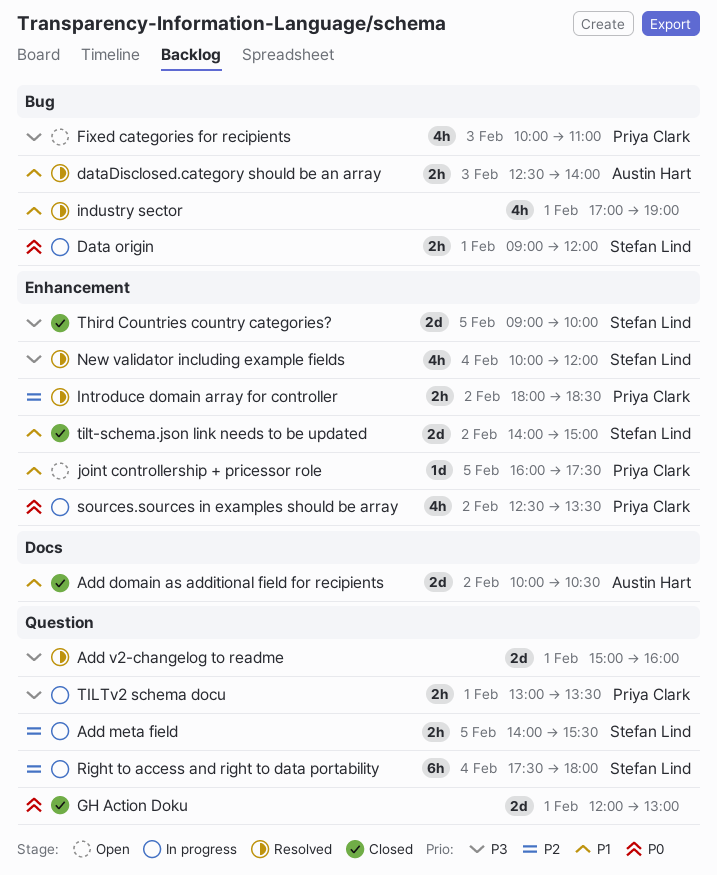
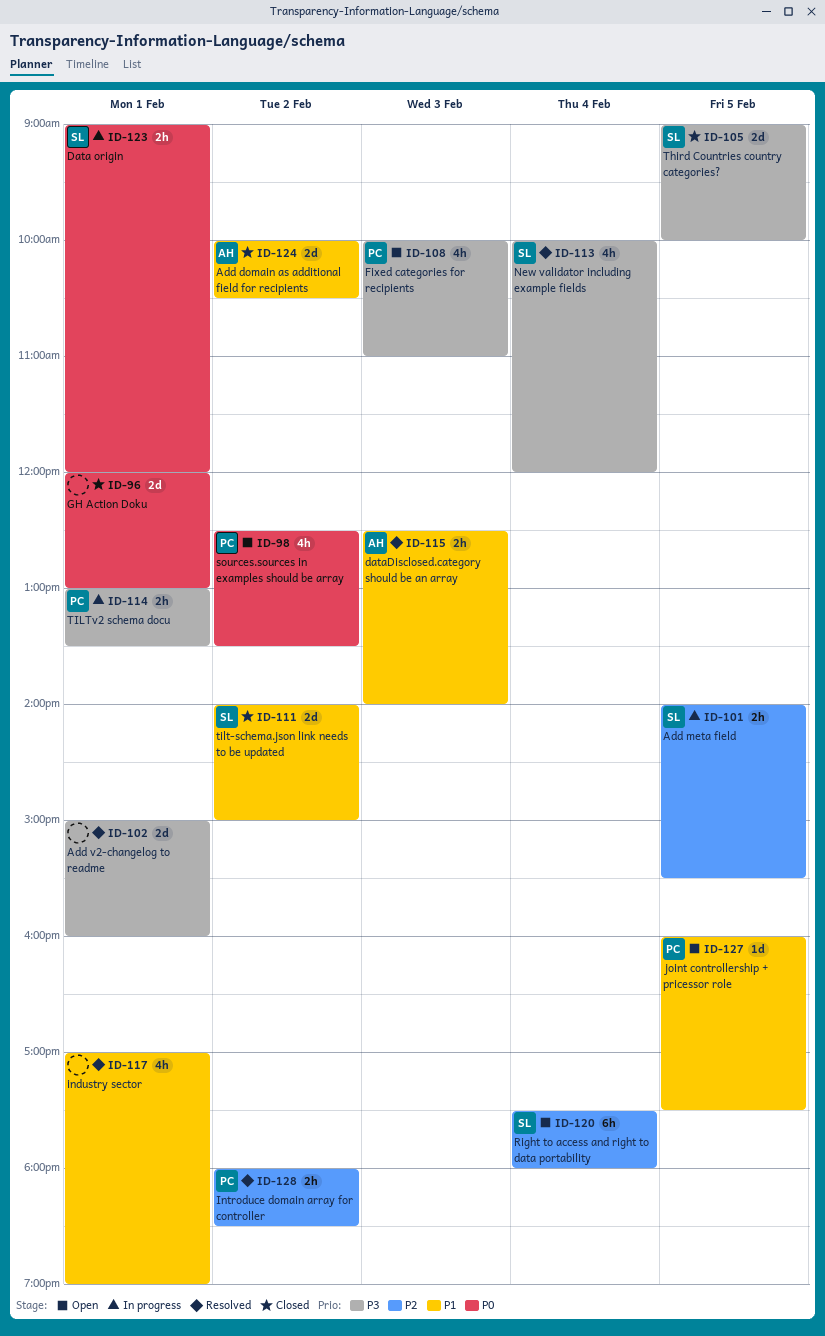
Right to access and right to data portability, status: In progress -> Open
sources.sources in examples should be array, status: In progress -> Open

